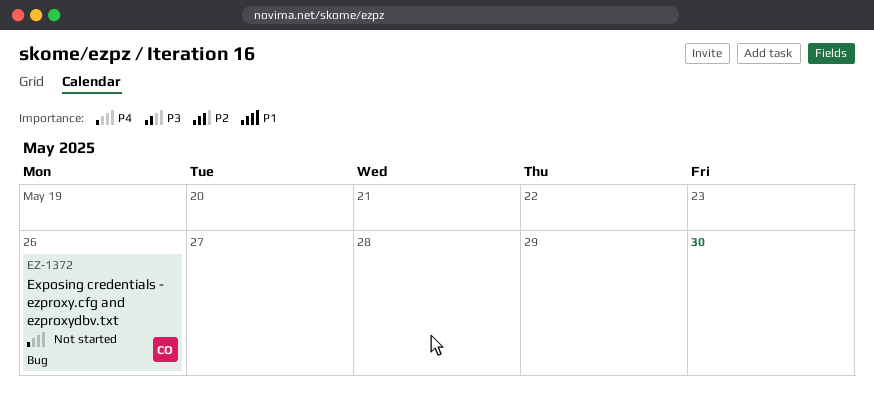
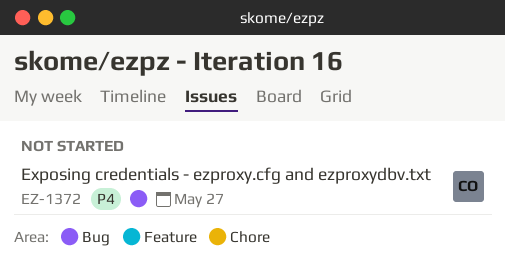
EZ-1372, due: May 26 -> May 27

